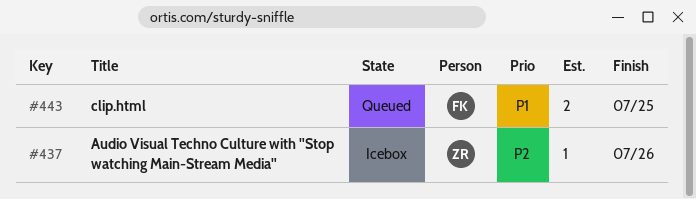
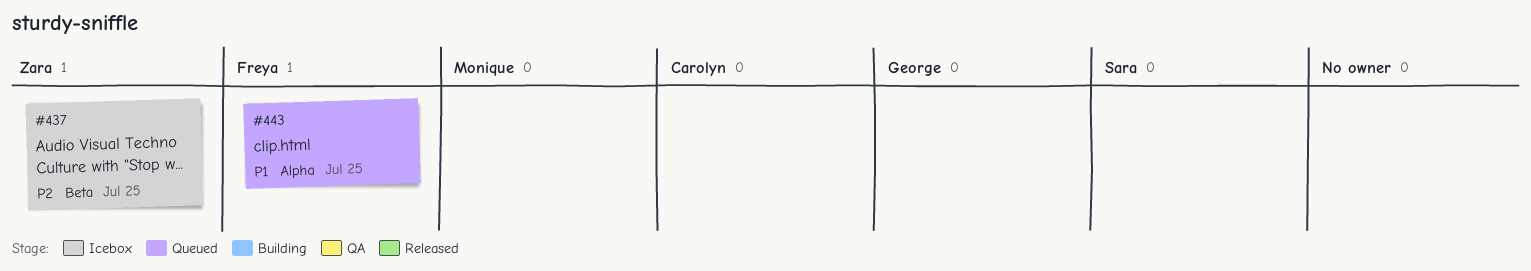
#437, due: Jul 26 -> Jul 25

